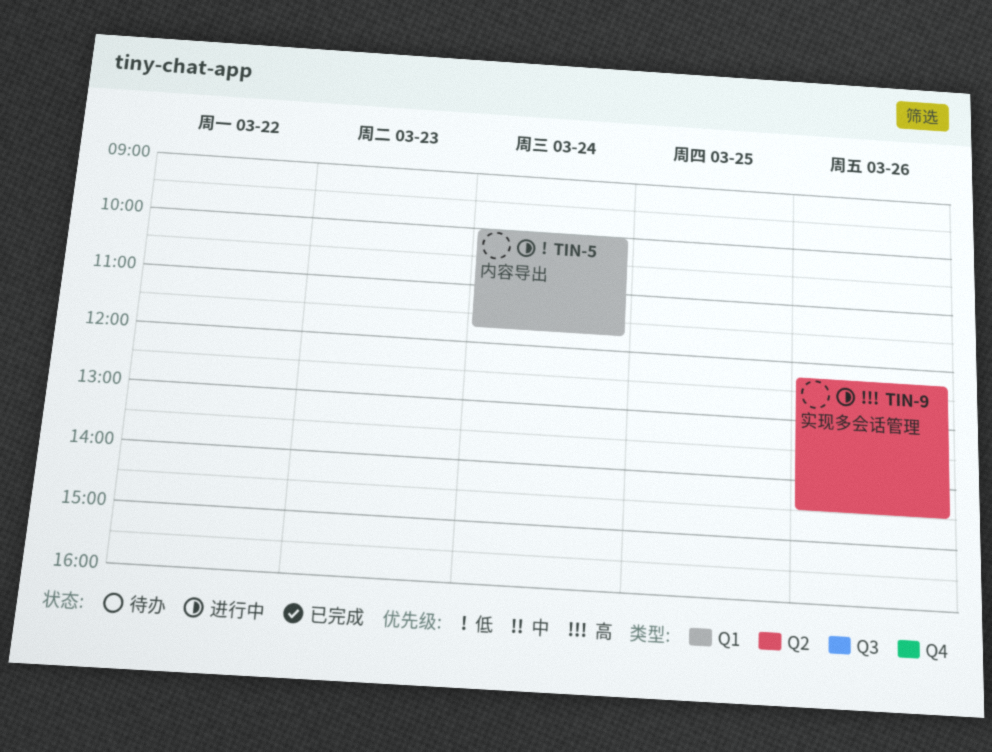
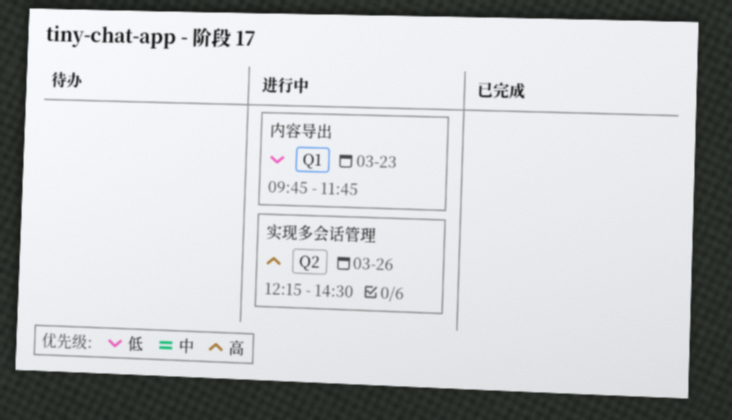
内容导出, day: Mar 24 -> Mar 23
内容导出, begins: 10:00 -> 09:45

